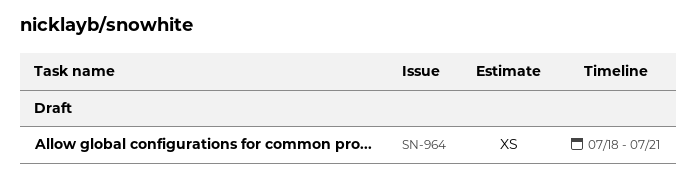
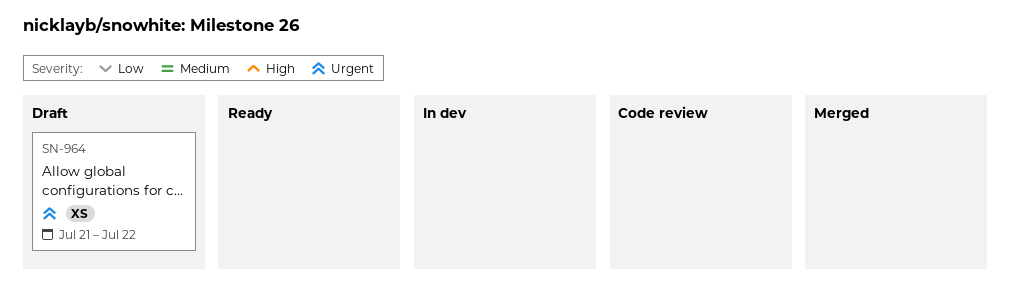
SN-964, start: Jul 18 -> Jul 21
SN-964, due: Jul 21 -> Jul 22

